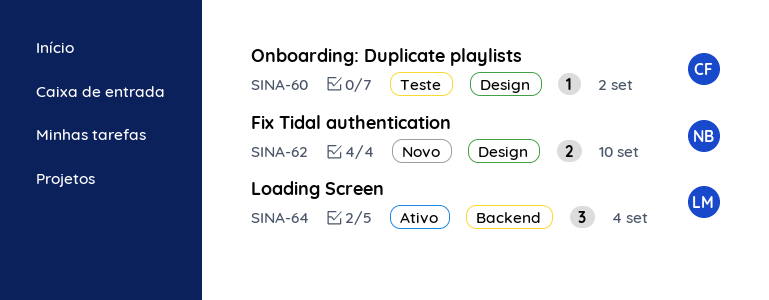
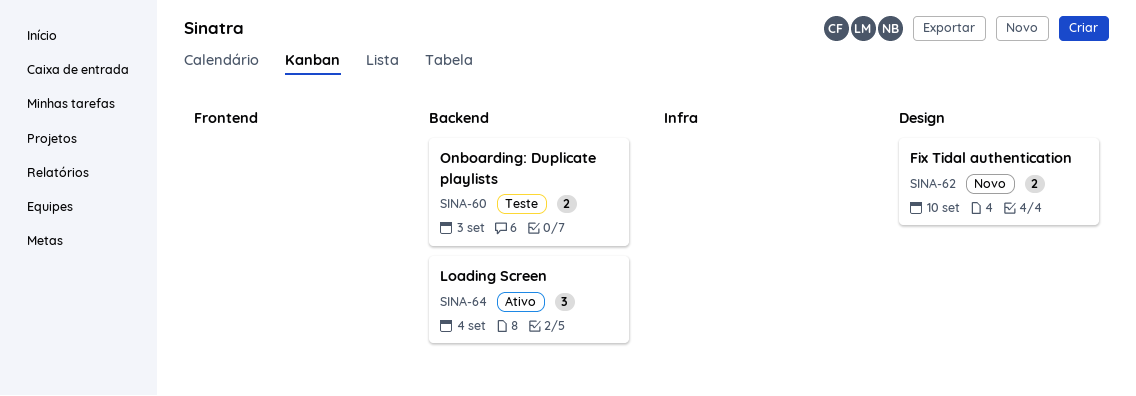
SINA-60, label: Design -> Backend
SINA-60, estimate: 1 -> 2
SINA-60, due: Sep 2 -> Sep 3

